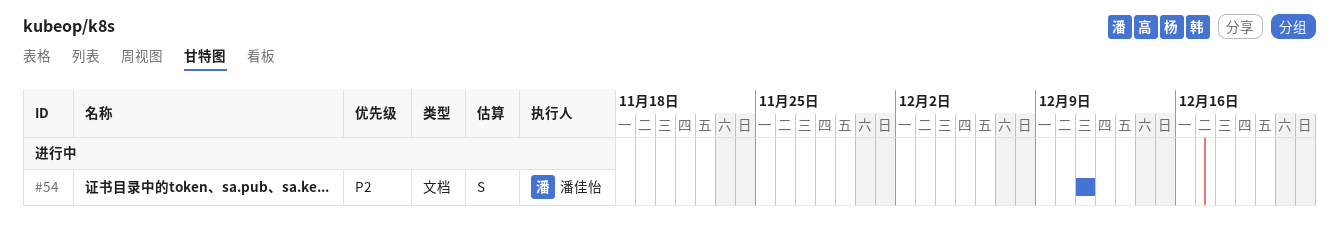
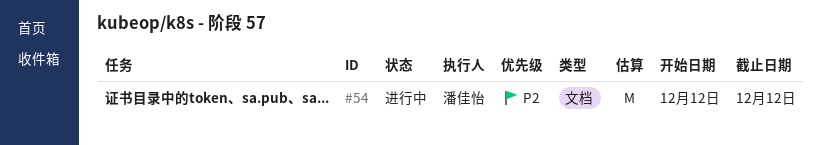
#54, estimate: S -> M
#54, start: Dec 11 -> Dec 12
#54, due: Dec 11 -> Dec 12

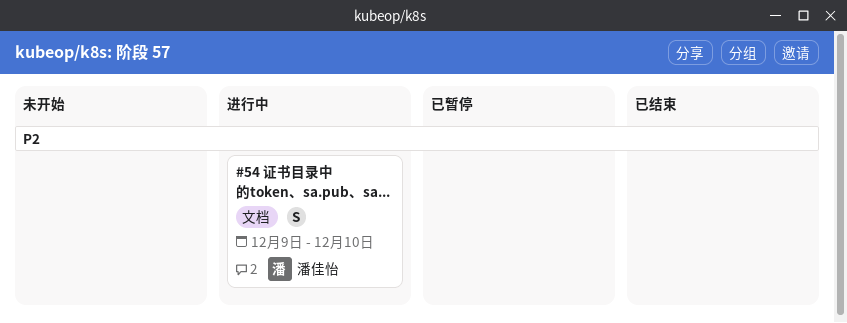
#54, estimate: M -> S
#54, start: Dec 12 -> Dec 9
#54, due: Dec 12 -> Dec 10

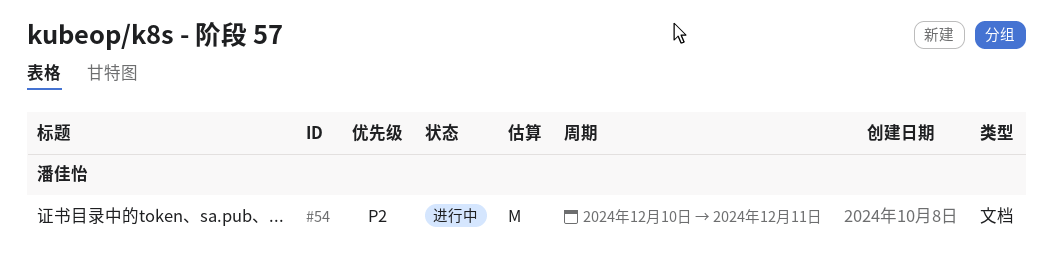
#54, estimate: S -> M
#54, start: Dec 9 -> Dec 10
#54, due: Dec 10 -> Dec 11

